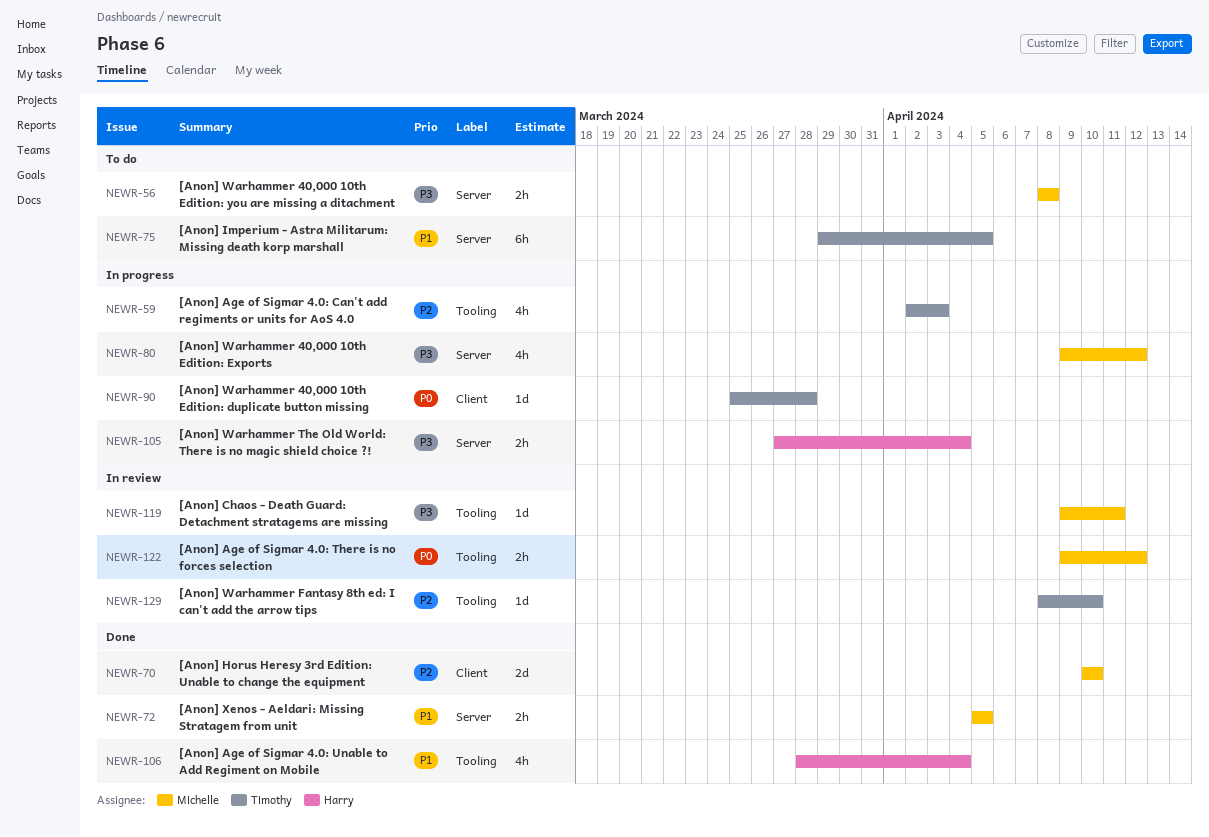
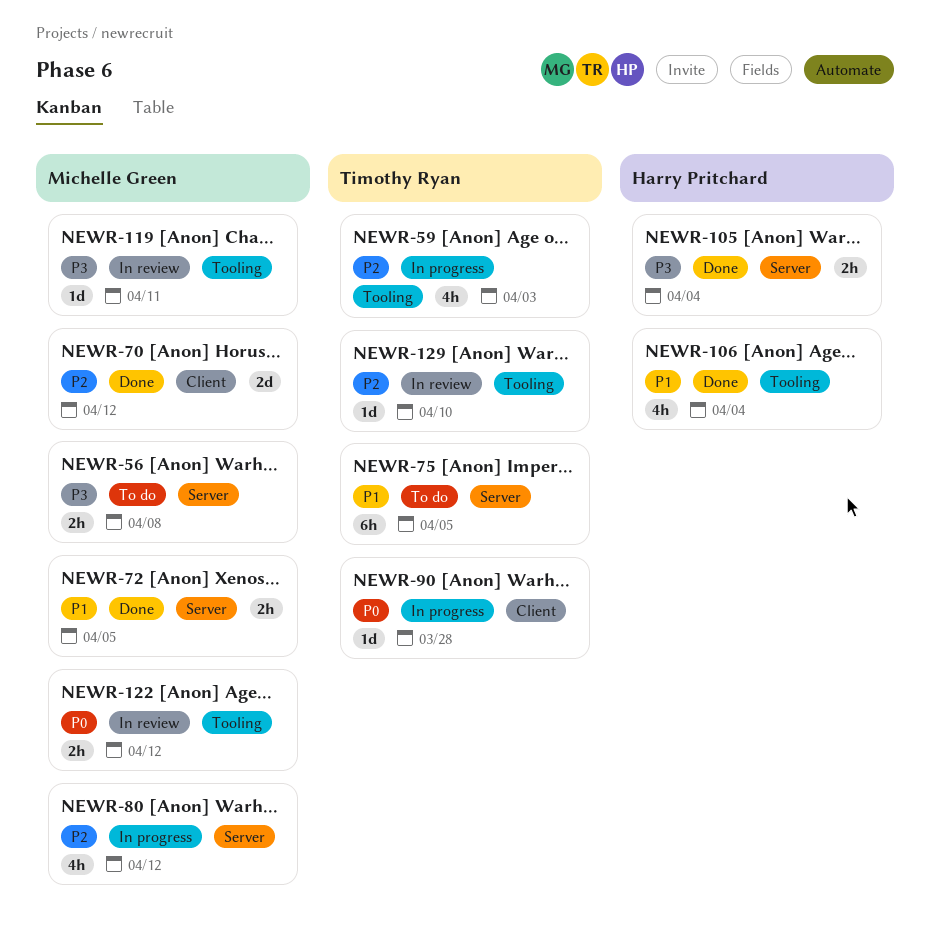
NEWR-70, due: Apr 10 -> Apr 12
NEWR-80, priority: P3 -> P2
NEWR-105, status: In progress -> Done

